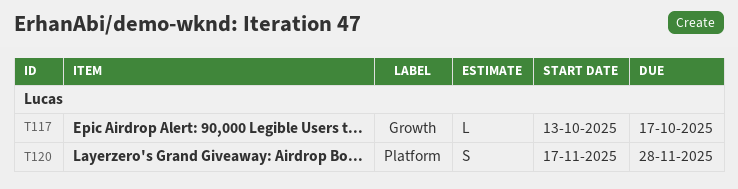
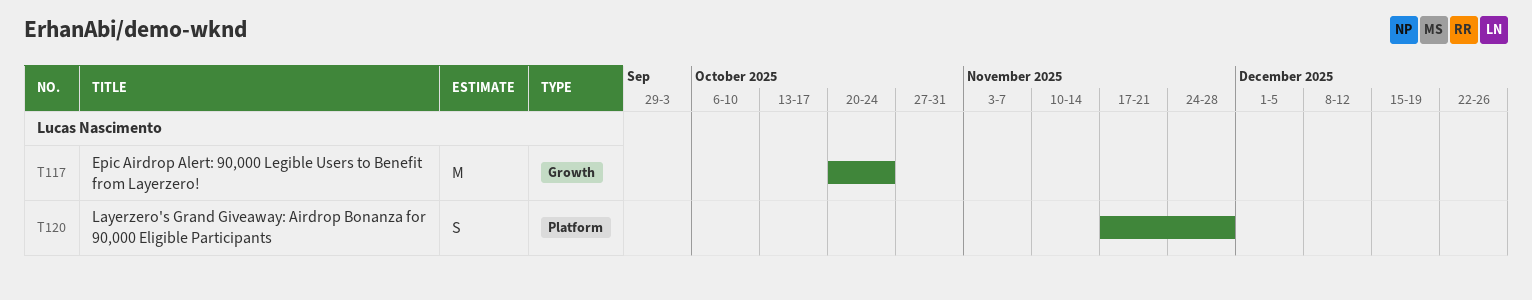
T117, estimate: L -> M
T117, start: Oct 13 -> Oct 20
T117, due: Oct 17 -> Oct 24

